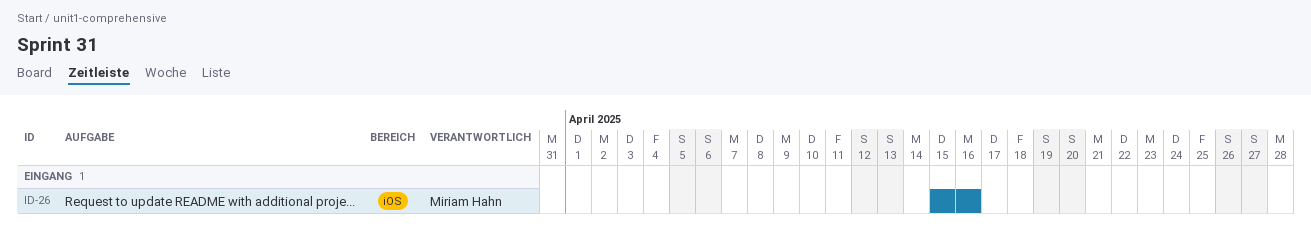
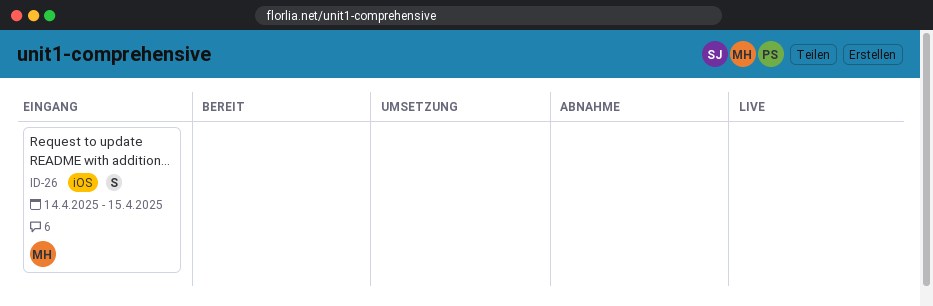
ID-26, start: Apr 15 -> Apr 14
ID-26, due: Apr 16 -> Apr 15

